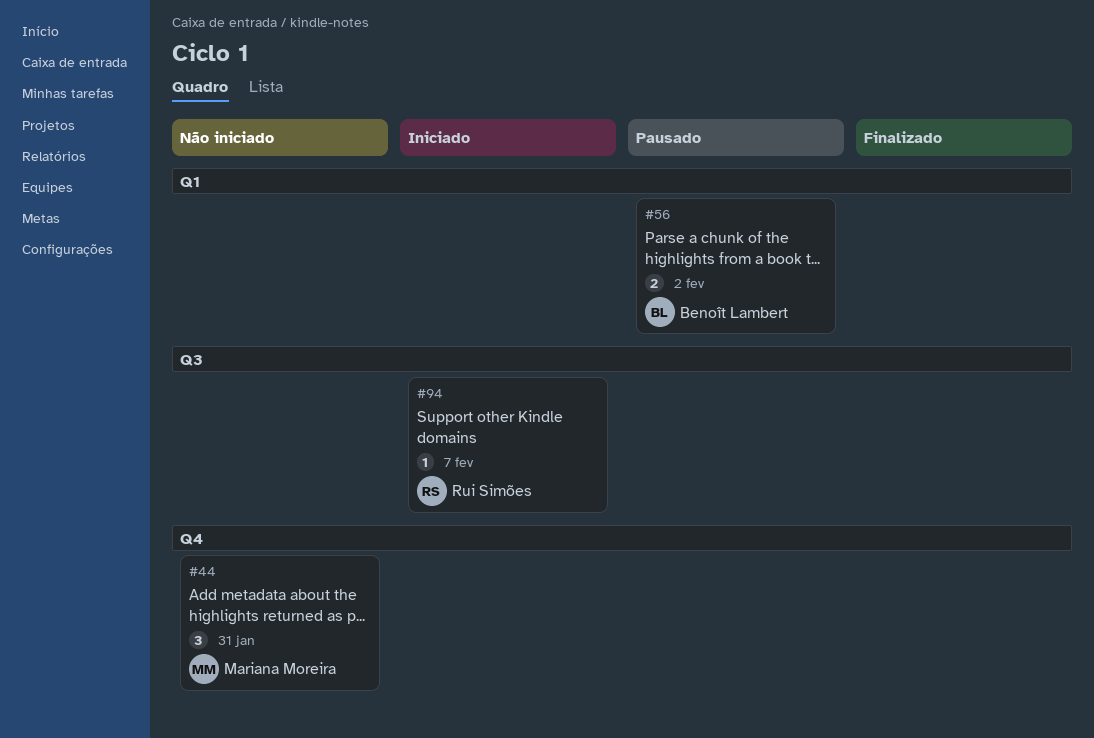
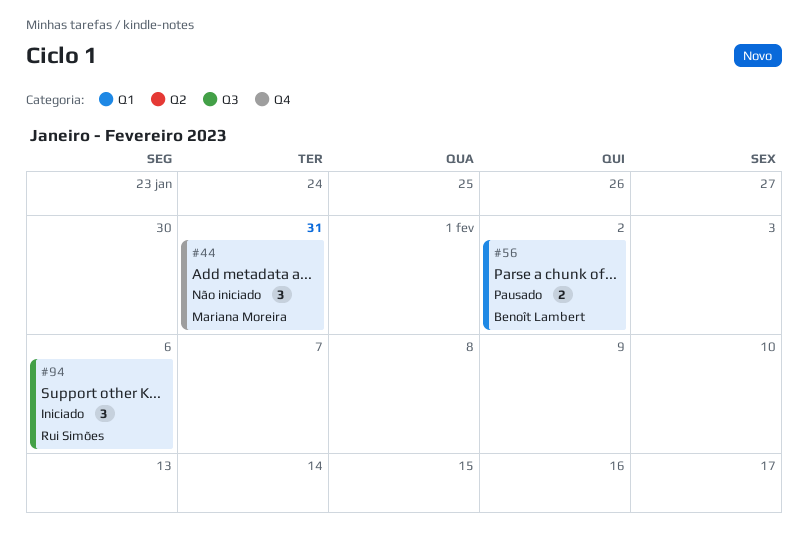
#94, estimate: 1 -> 3
#94, due: Feb 7 -> Feb 6

